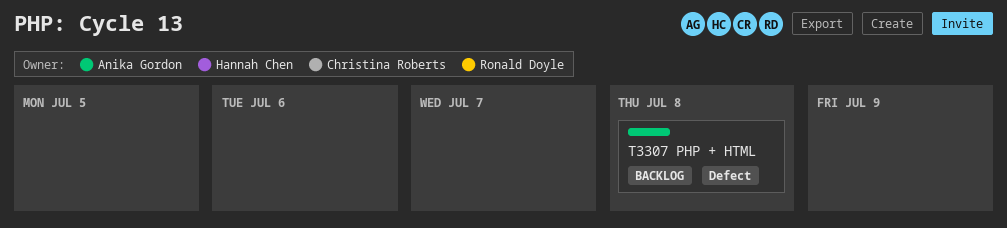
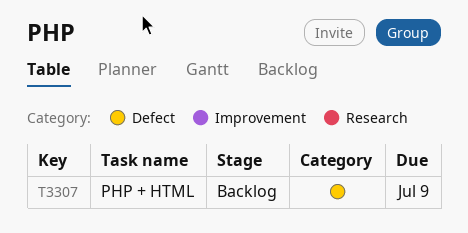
T3307, due: Jul 8 -> Jul 9

